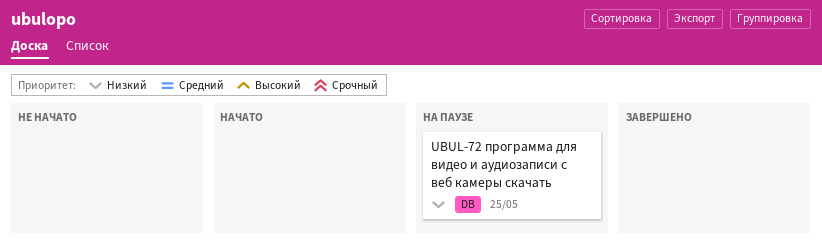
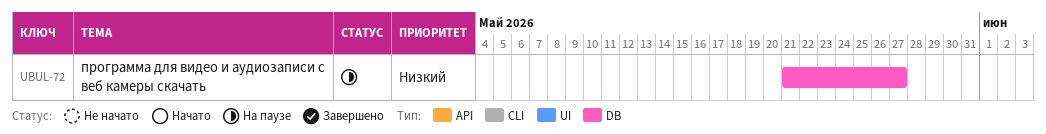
UBUL-72, due: May 25 -> May 27

